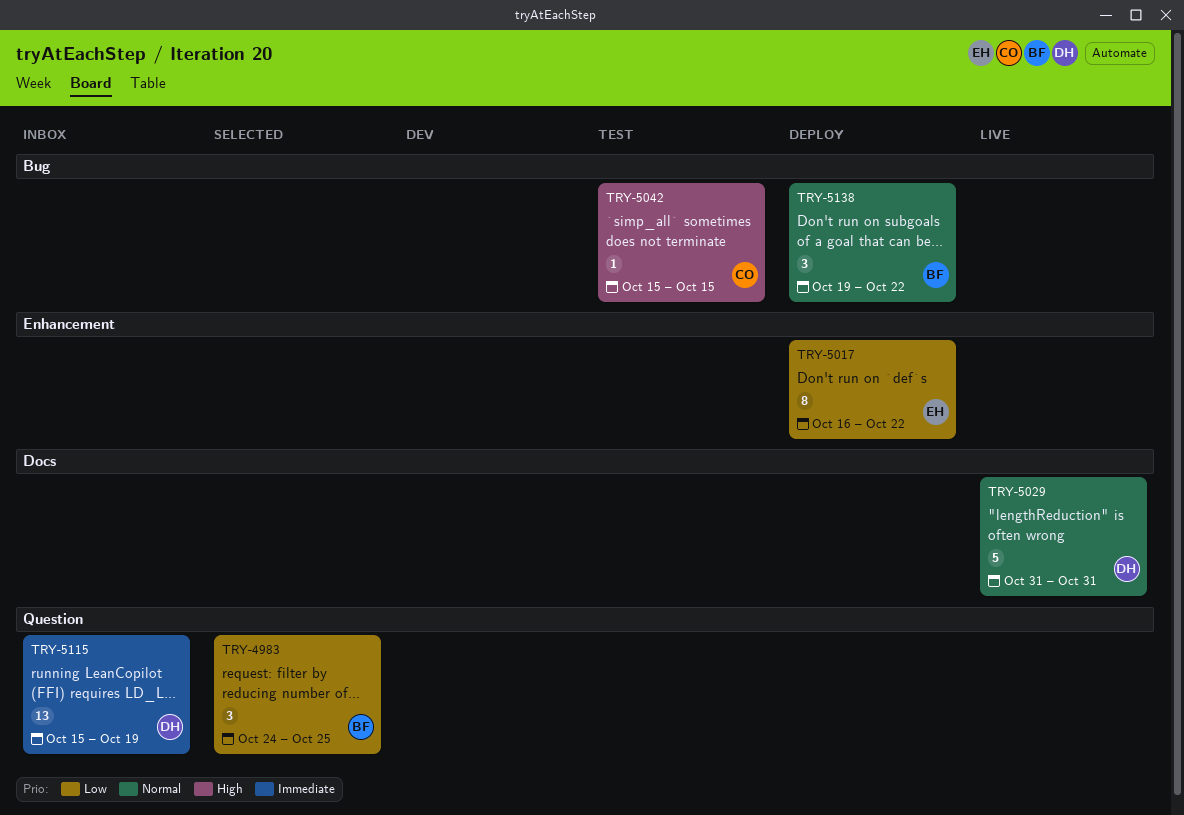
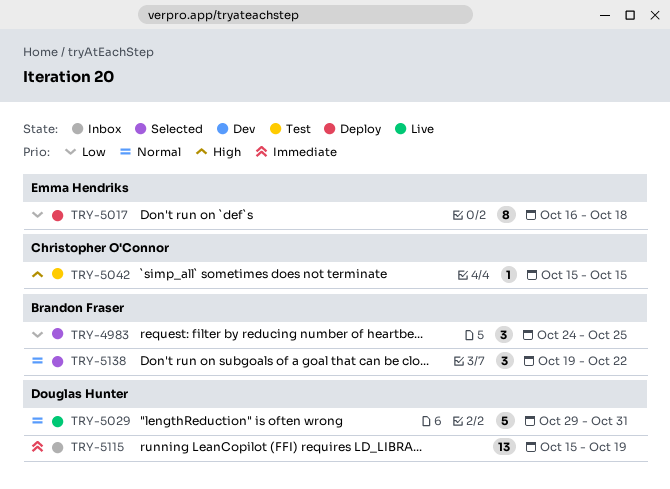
TRY-5017, due: Oct 22 -> Oct 18
TRY-5029, start: Oct 31 -> Oct 29
TRY-5138, status: Deploy -> Selected

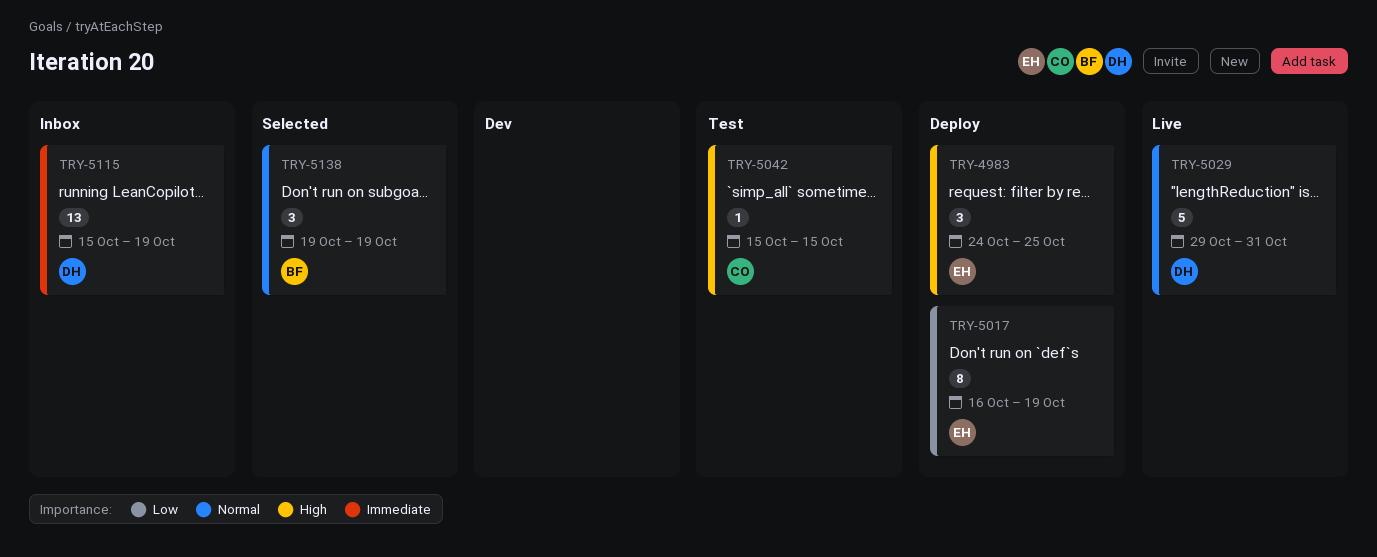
TRY-4983, status: Selected -> Deploy
TRY-4983, owner: Brandon Fraser -> Emma Hendriks
TRY-4983, priority: Low -> High
TRY-5017, due: Oct 18 -> Oct 19
TRY-5138, due: Oct 22 -> Oct 19

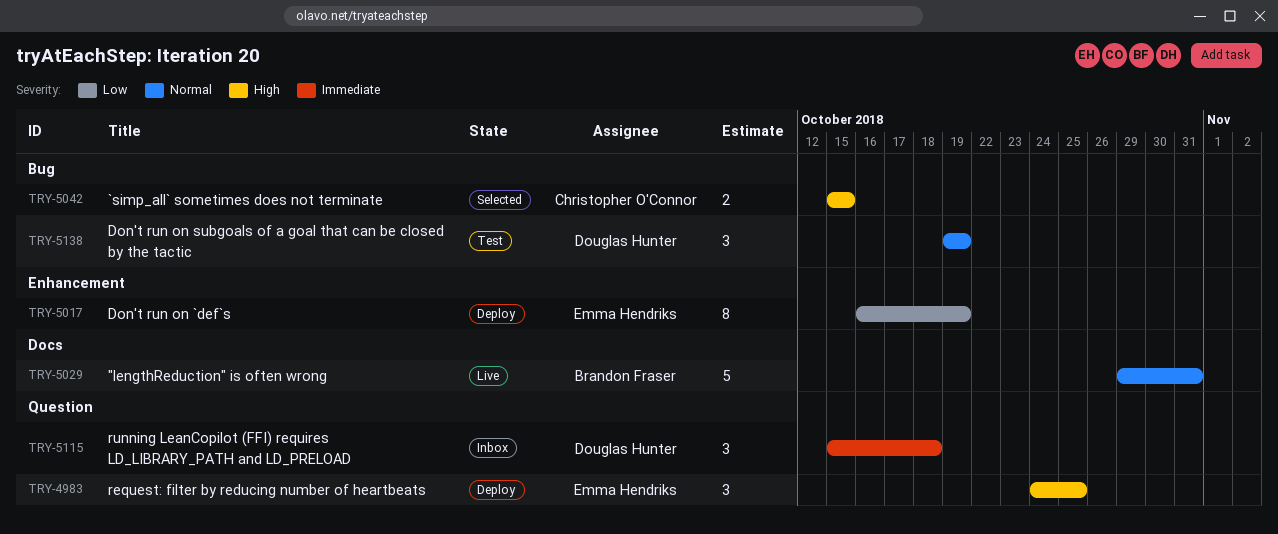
TRY-5029, owner: Douglas Hunter -> Brandon Fraser
TRY-5042, status: Test -> Selected
TRY-5042, estimate: 1 -> 2
TRY-5115, estimate: 13 -> 3
TRY-5115, due: Oct 19 -> Oct 18
TRY-5138, status: Selected -> Test
TRY-5138, owner: Brandon Fraser -> Douglas Hunter

